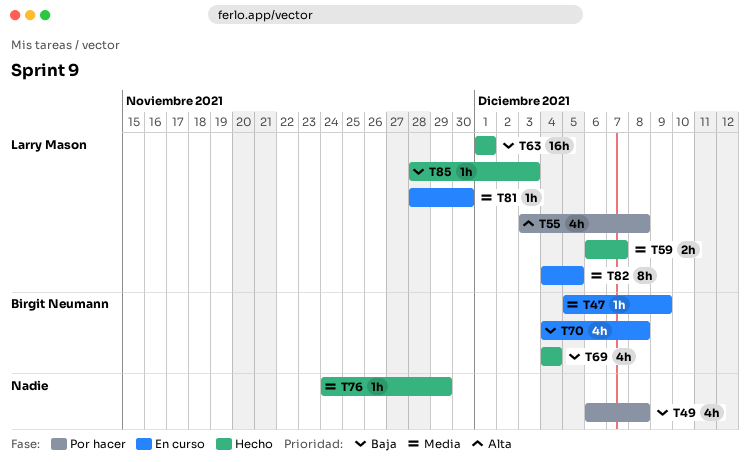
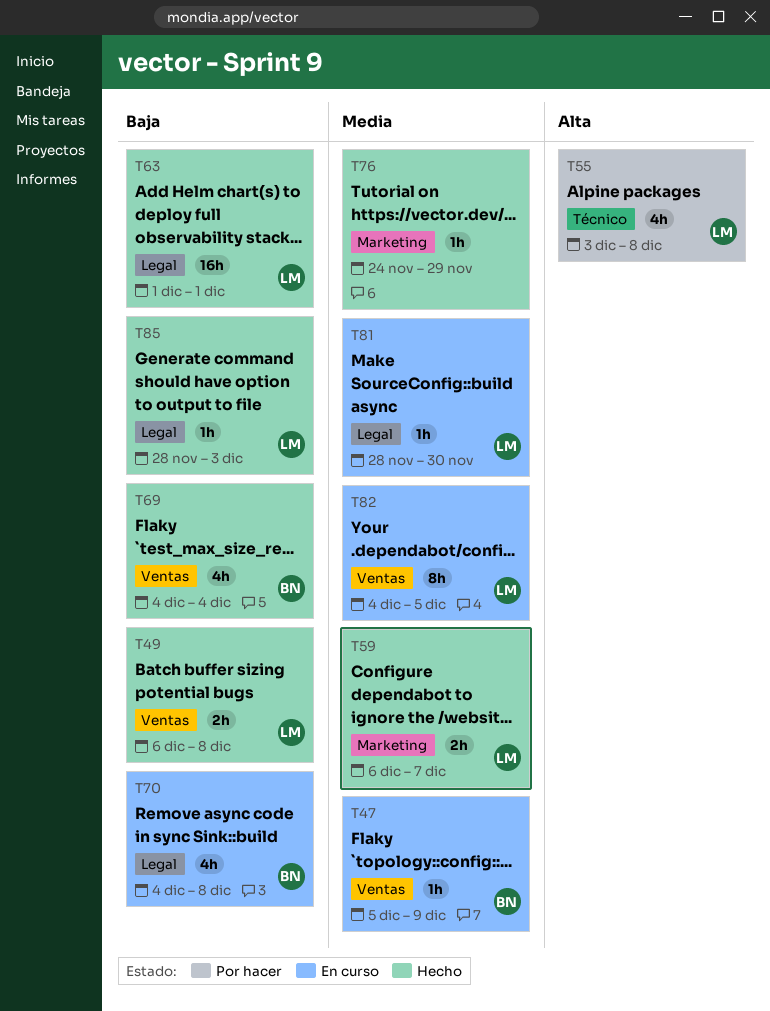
T49, status: Por hacer -> Hecho
T49, owner: none -> Larry Mason
T49, estimate: 4h -> 2h

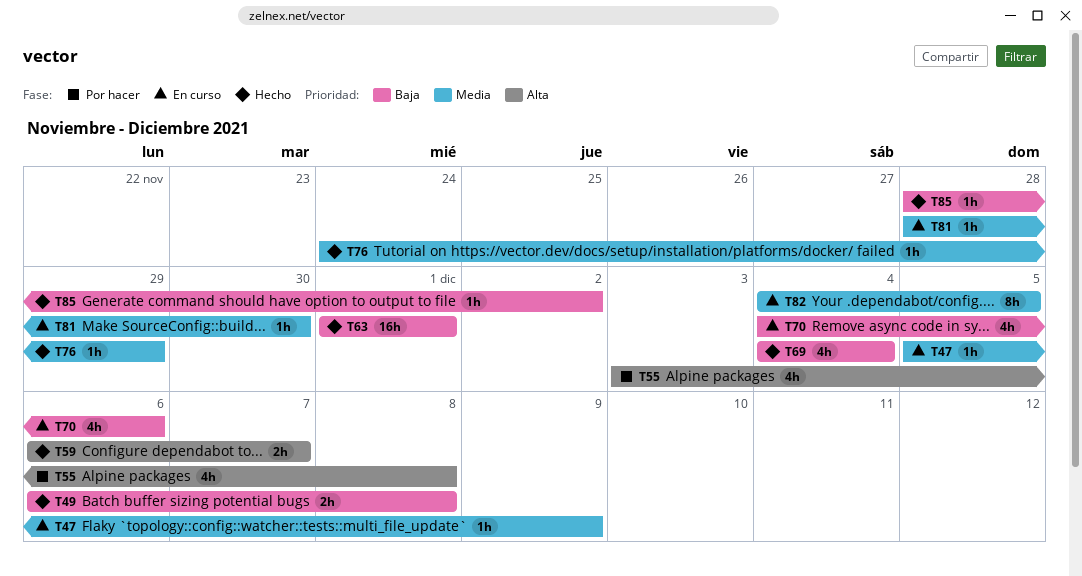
T59, priority: Media -> Alta
T70, due: Dec 8 -> Dec 6
T85, due: Dec 3 -> Dec 2

